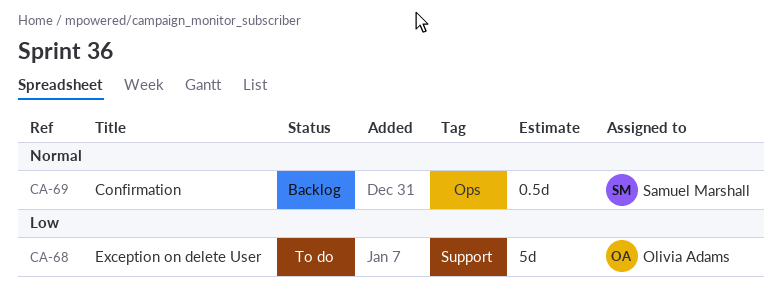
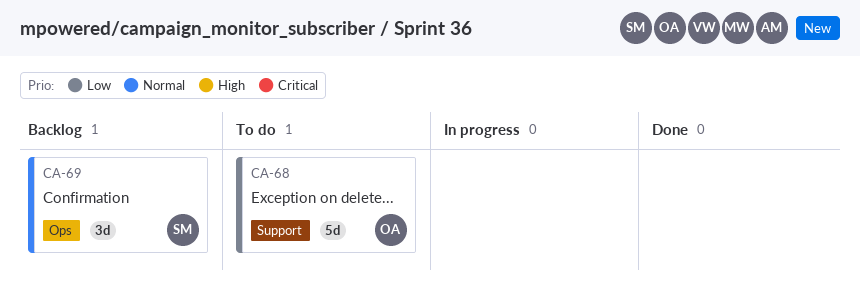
CA-69, estimate: 0.5d -> 3d

